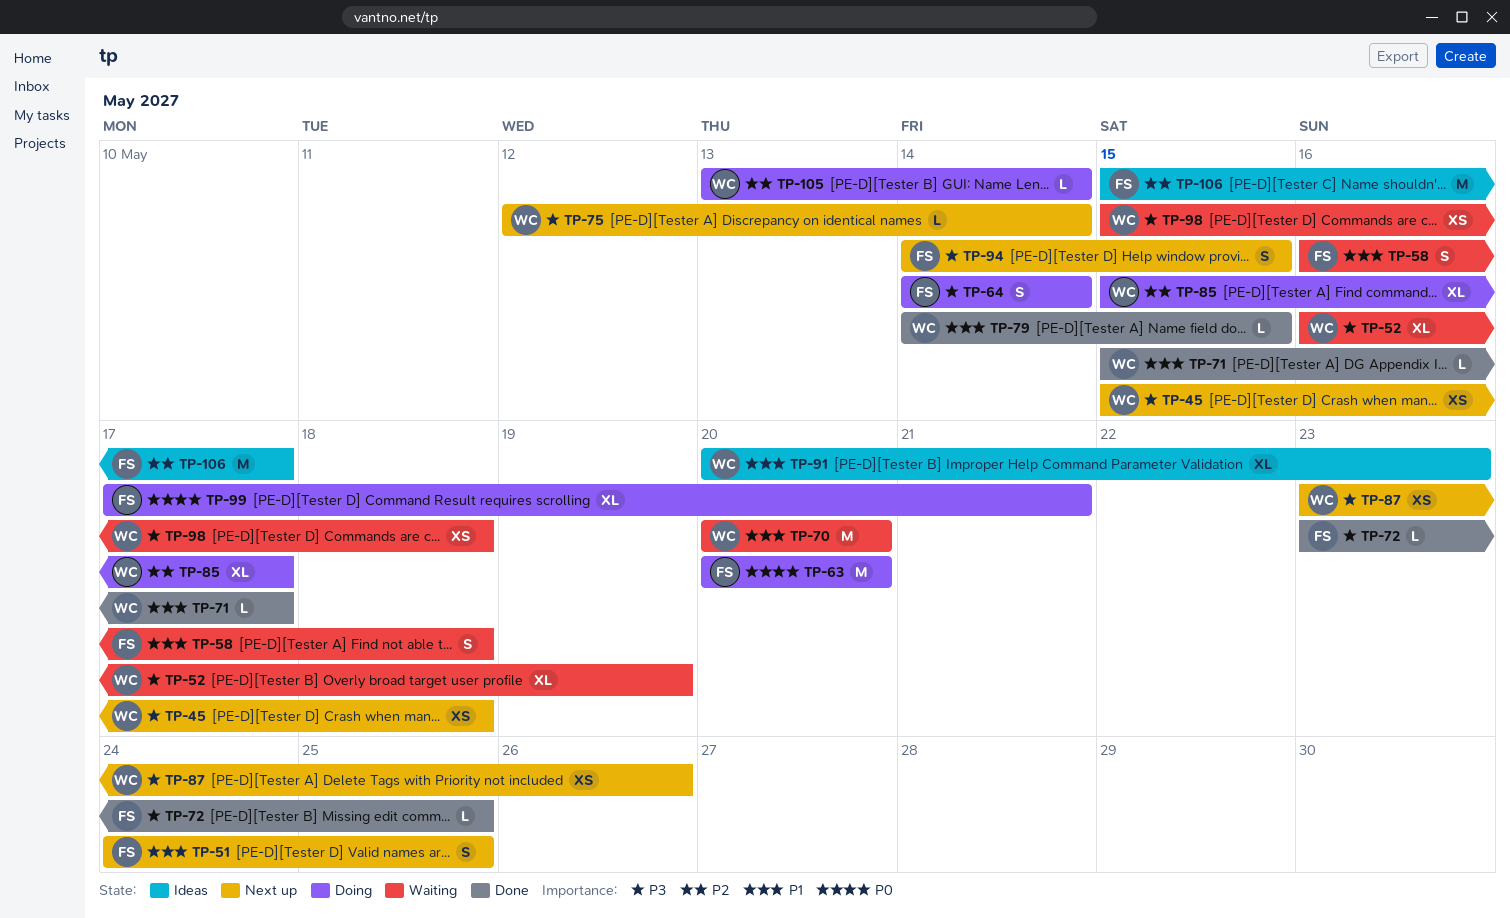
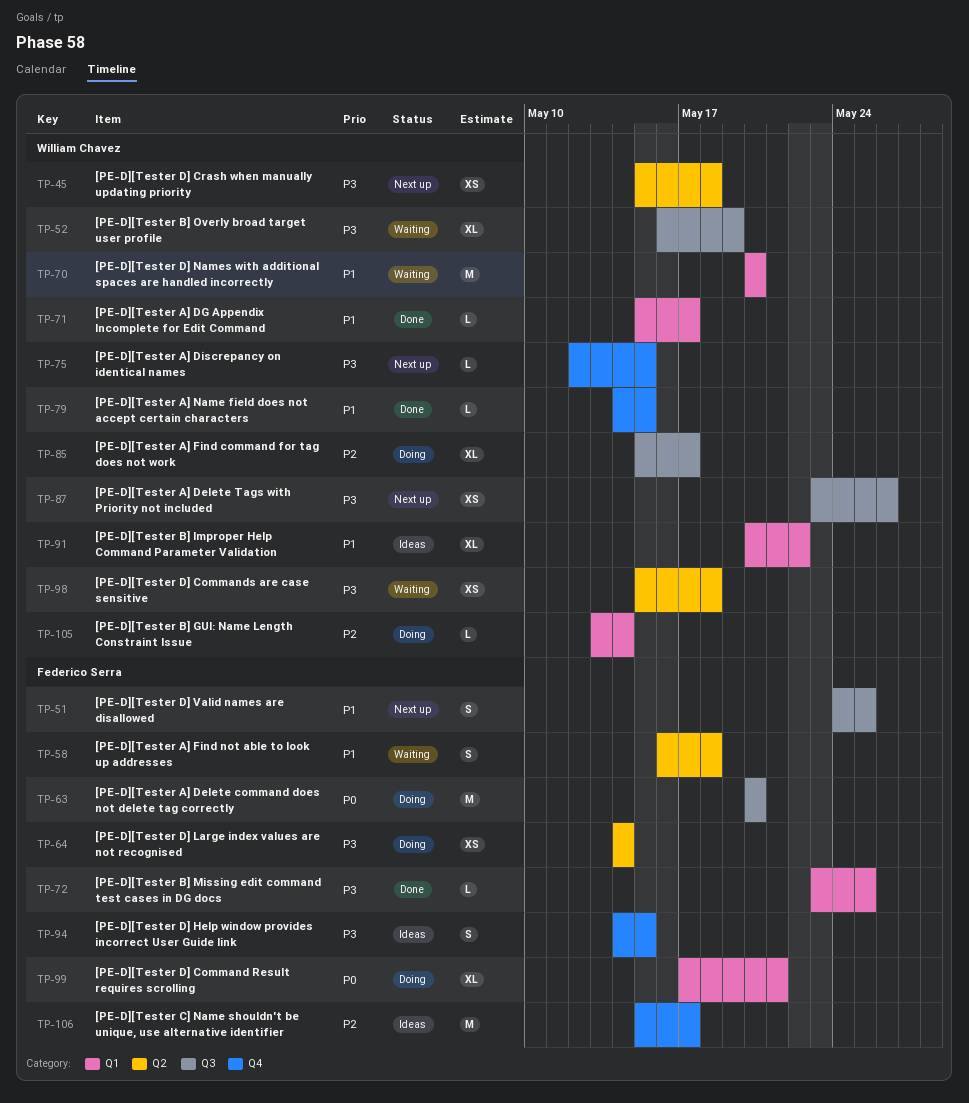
TP-64, estimate: S -> XS
TP-75, due: May 14 -> May 15
TP-91, due: May 23 -> May 22
TP-94, status: Next up -> Ideas

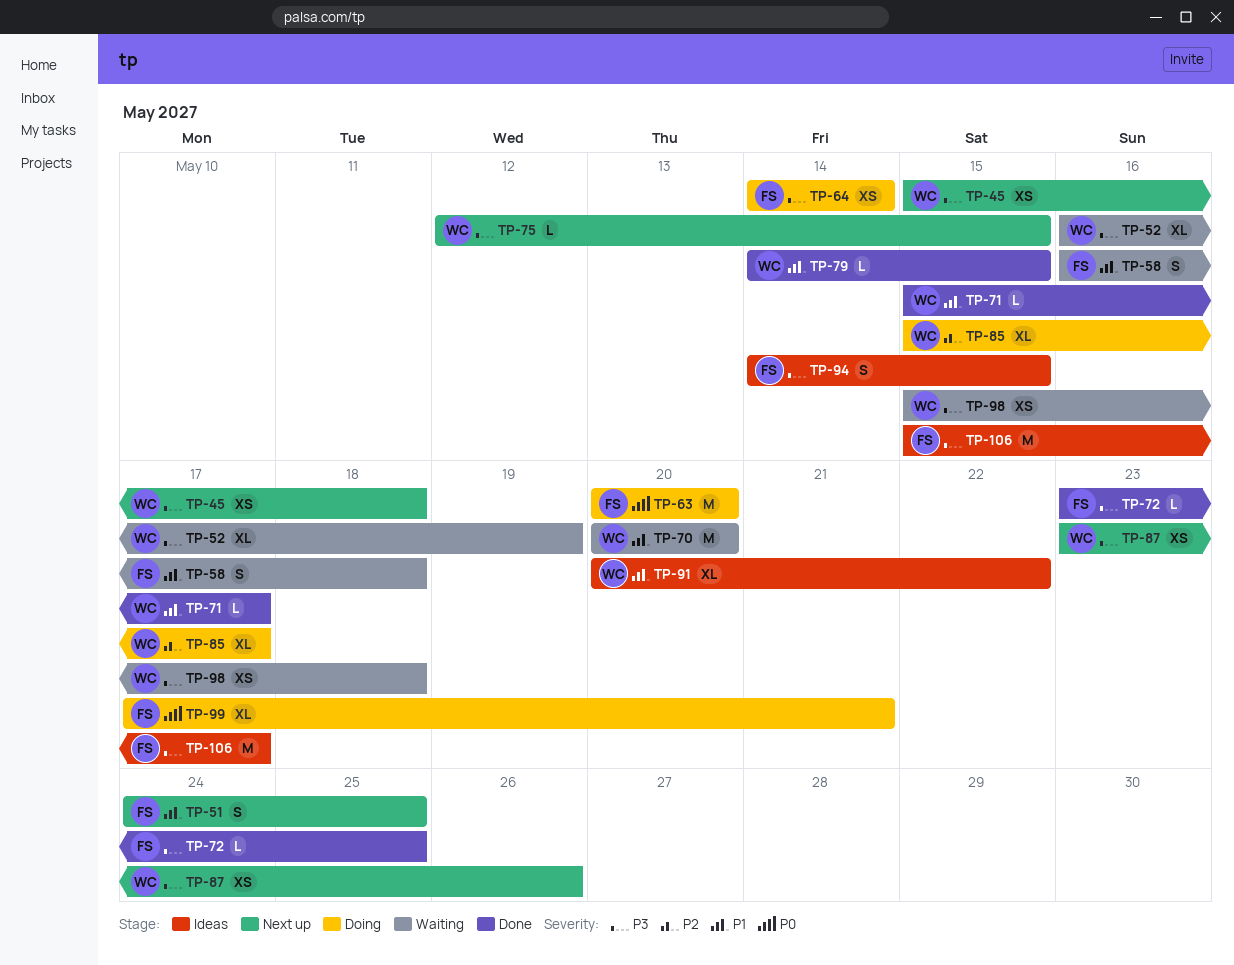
TP-105: present -> none
TP-106, priority: P2 -> P3

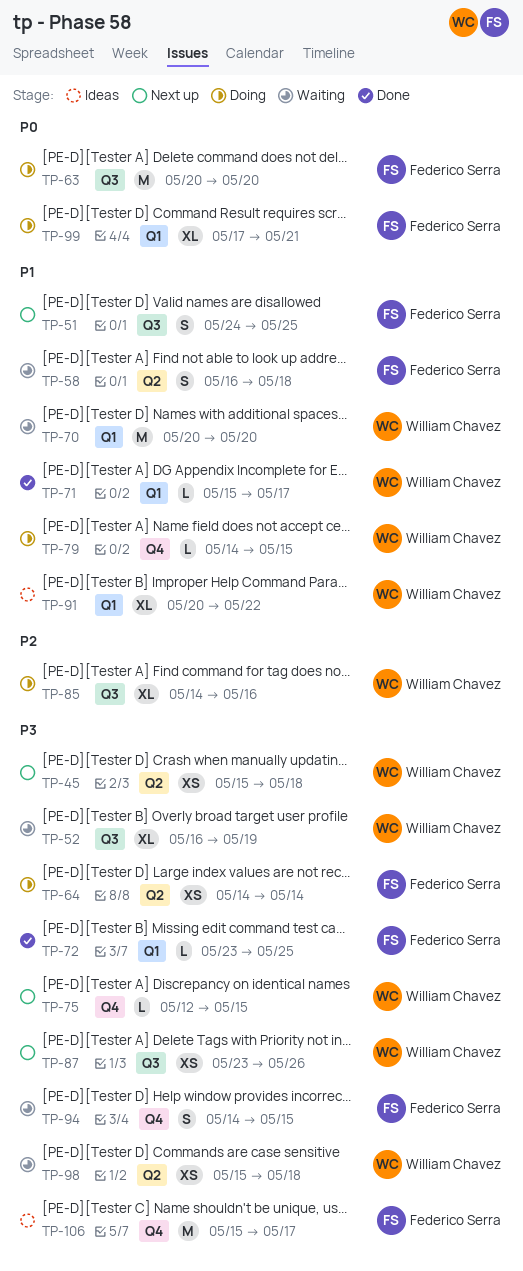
TP-79, status: Done -> Doing
TP-85, start: May 15 -> May 14
TP-85, due: May 17 -> May 16
TP-94, status: Ideas -> Waiting

